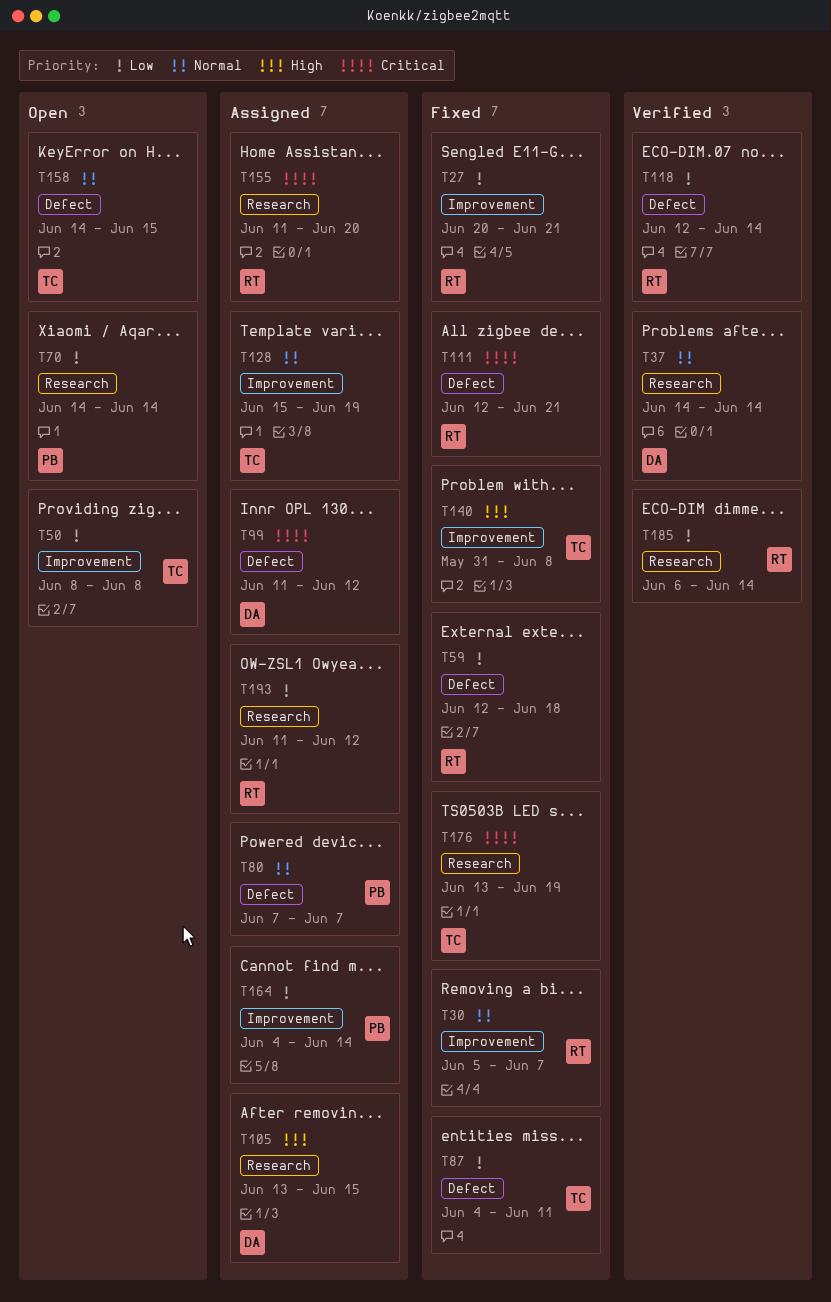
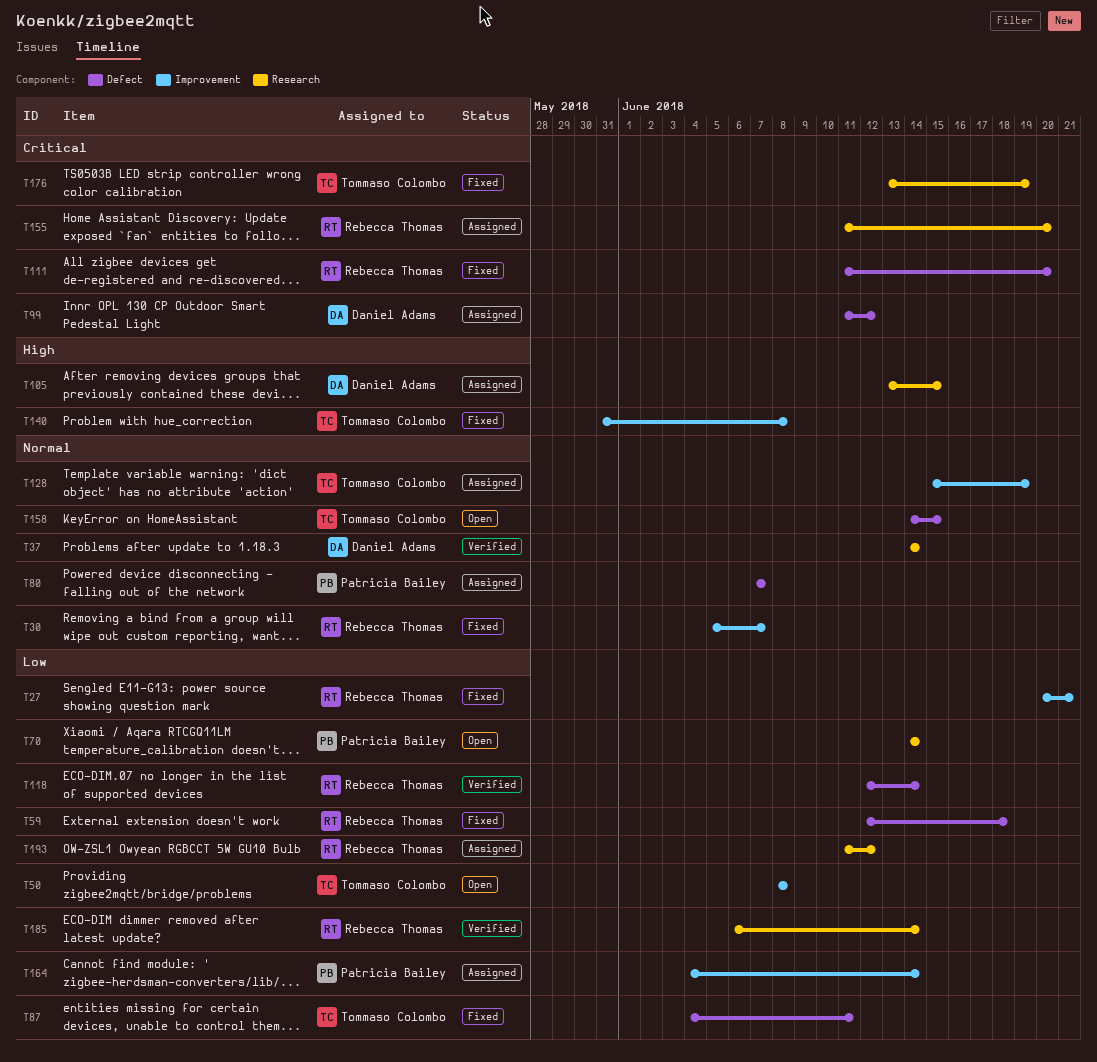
T111, start: Jun 12 -> Jun 11
T111, due: Jun 21 -> Jun 20

